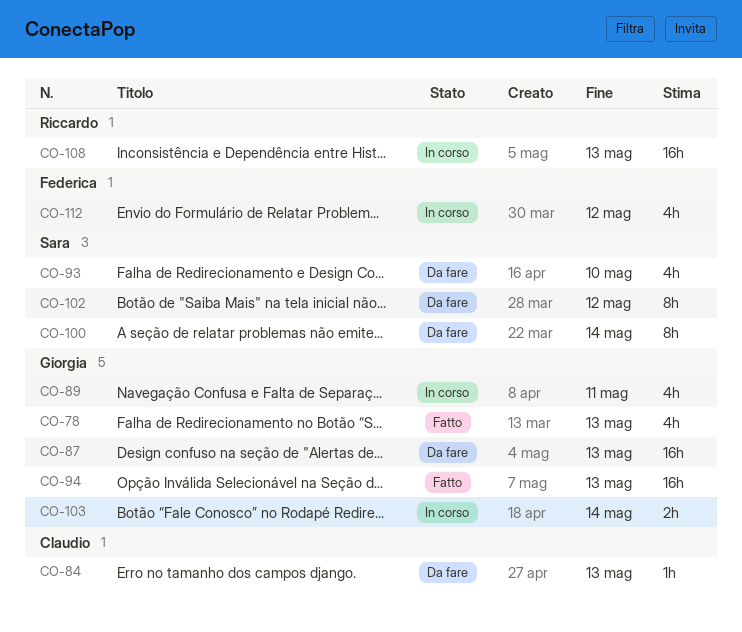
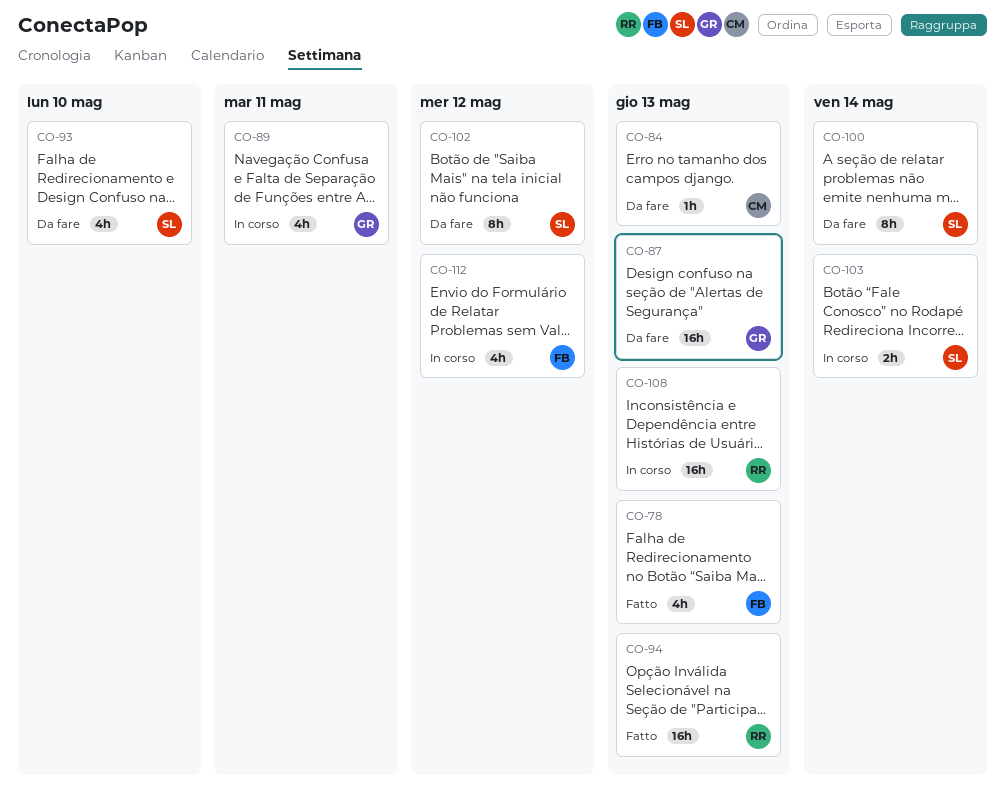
CO-78, owner: Giorgia -> Federica
CO-94, owner: Giorgia -> Riccardo
CO-103, owner: Giorgia -> Sara

